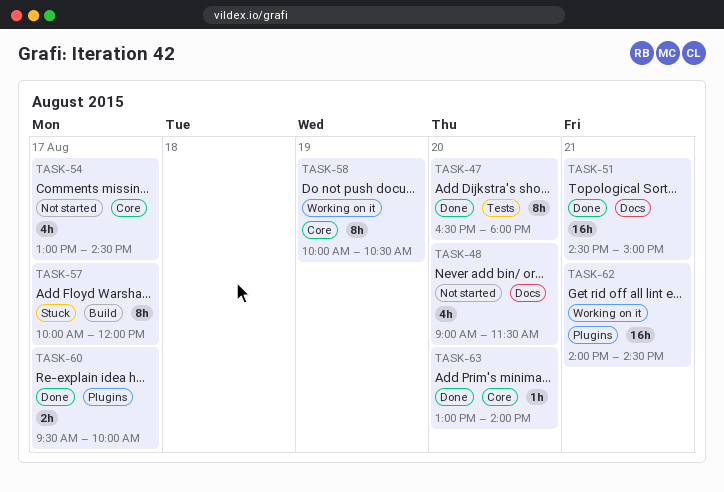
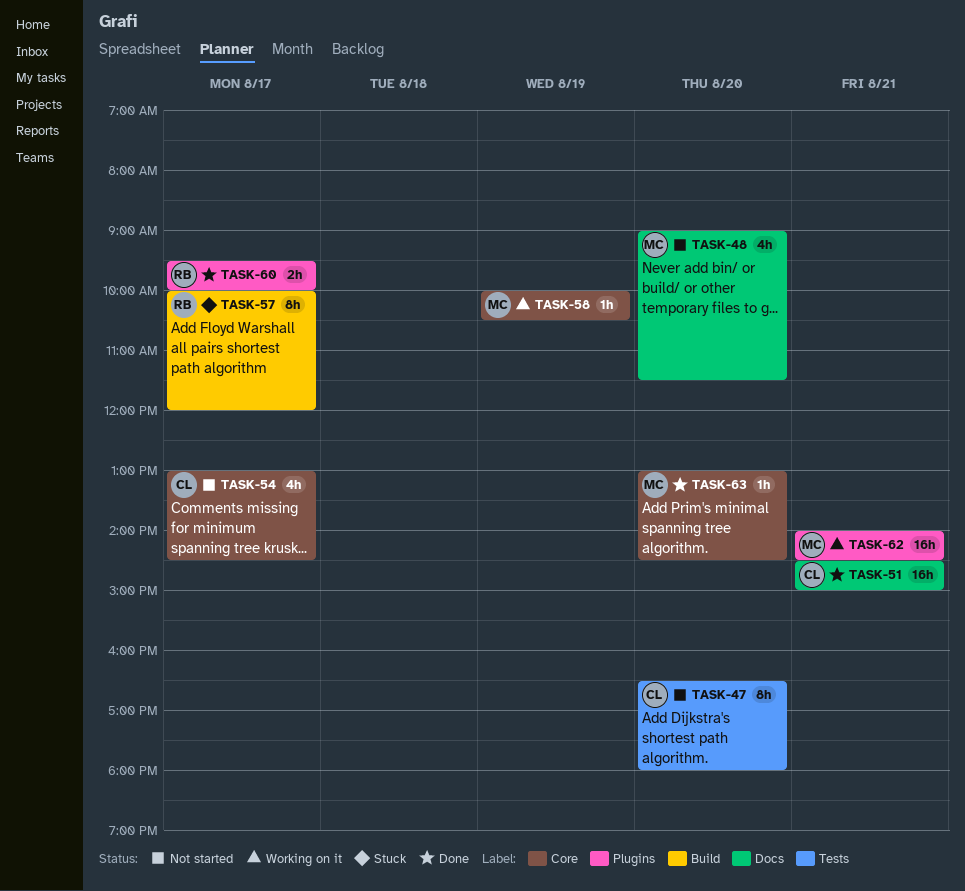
TASK-47, status: Done -> Not started
TASK-58, estimate: 8h -> 1h
TASK-63, ends: 14:00 -> 14:30

